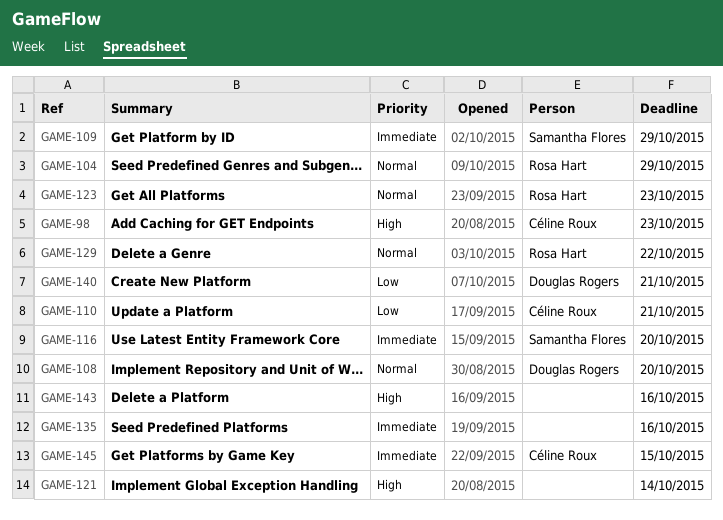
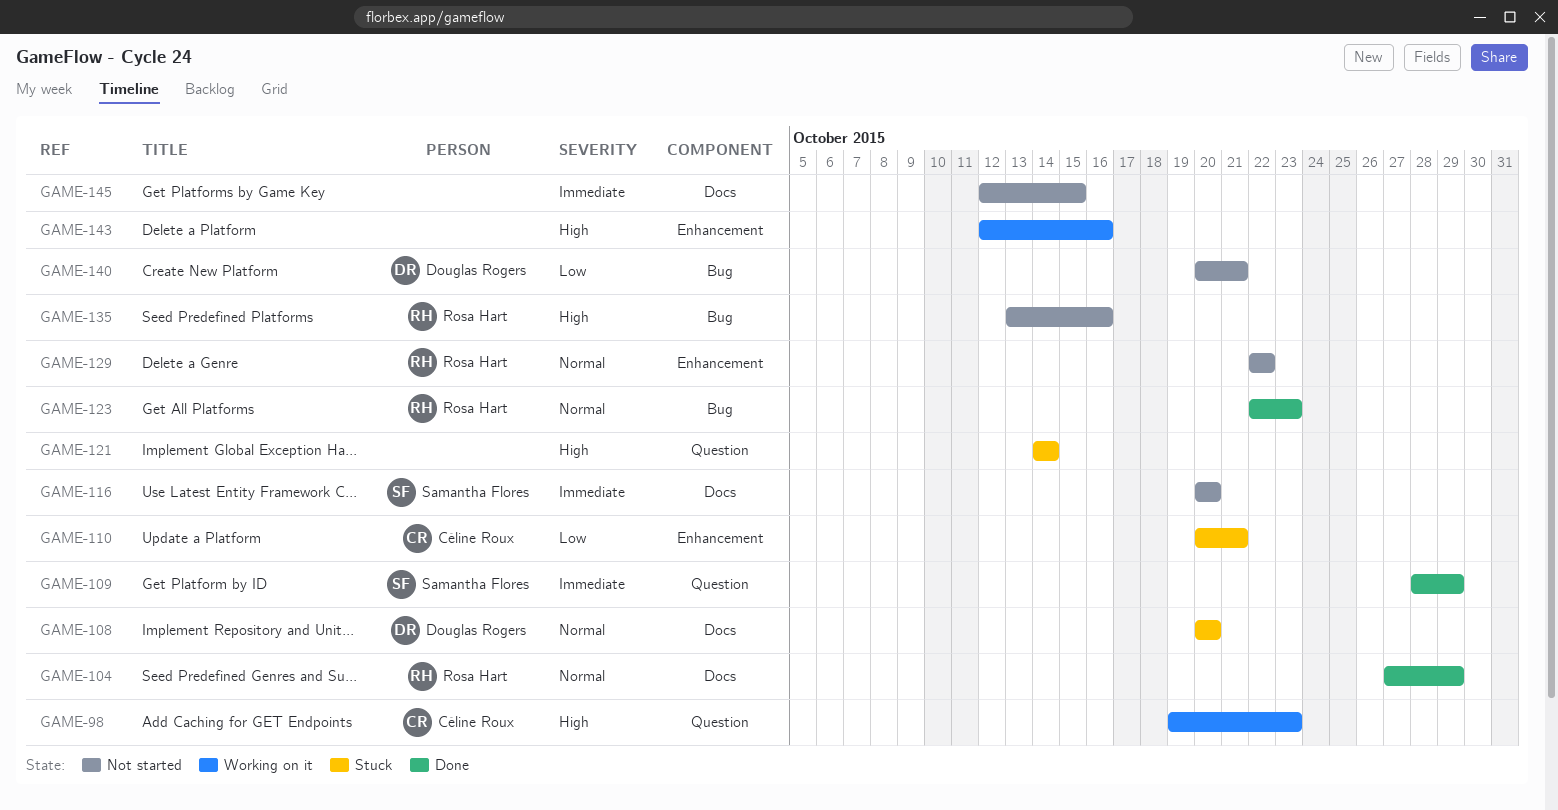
GAME-135, owner: none -> Rosa Hart
GAME-135, priority: Immediate -> High
GAME-145, owner: Céline Roux -> none

